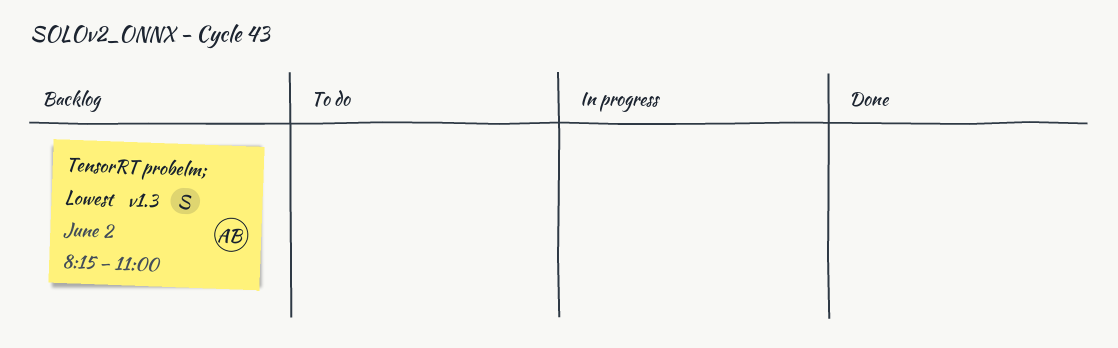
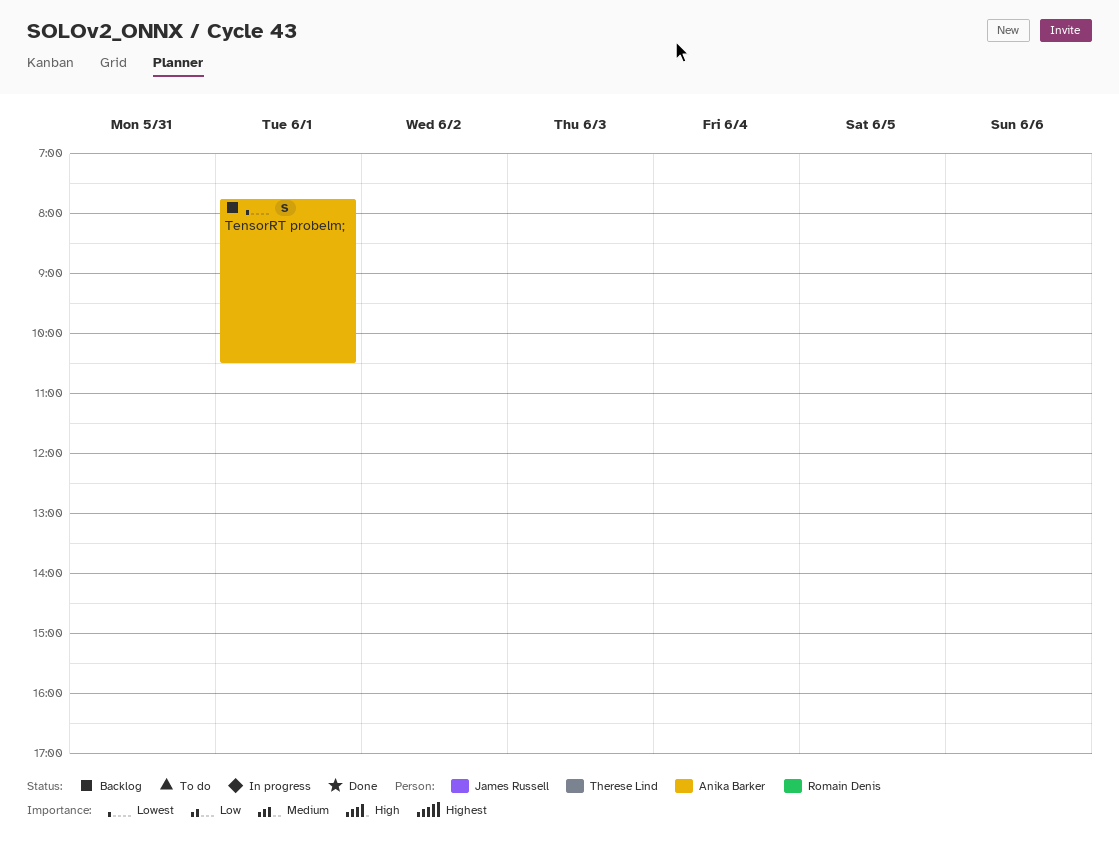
TensorRT probelm;, day: Jun 2 -> Jun 1
TensorRT probelm;, begins: 08:15 -> 07:45
TensorRT probelm;, ends: 11:00 -> 10:30

